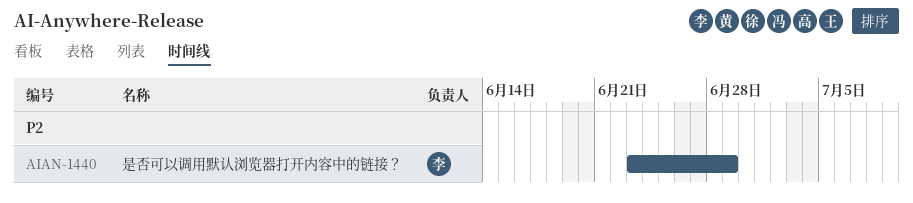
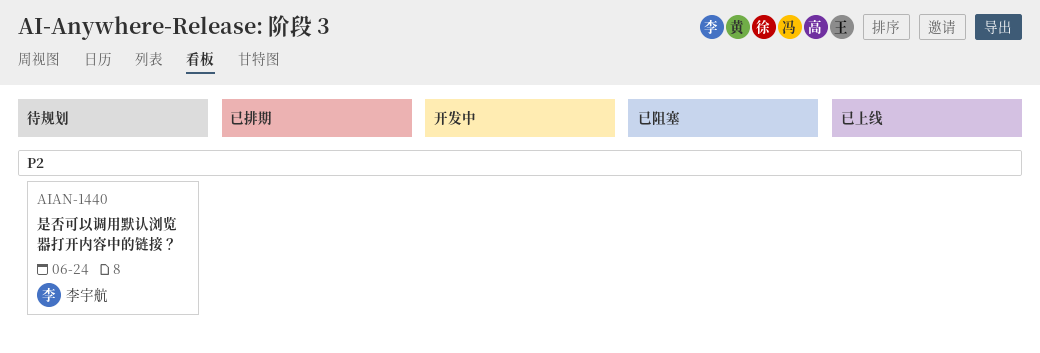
AIAN-1440, due: Jun 29 -> Jun 24

